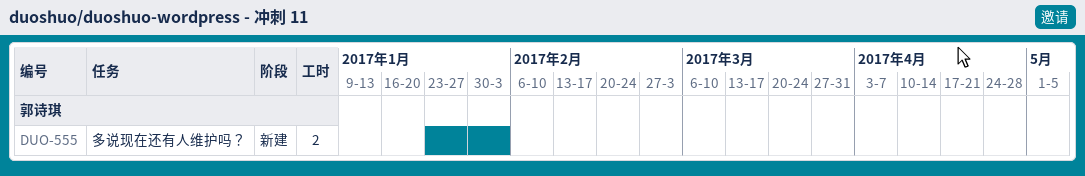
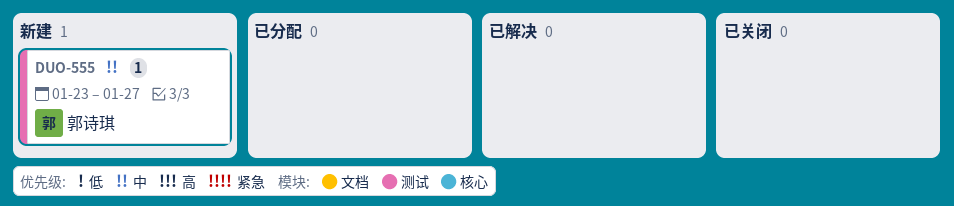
DUO-555, estimate: 2 -> 1
DUO-555, due: Feb 3 -> Jan 27

